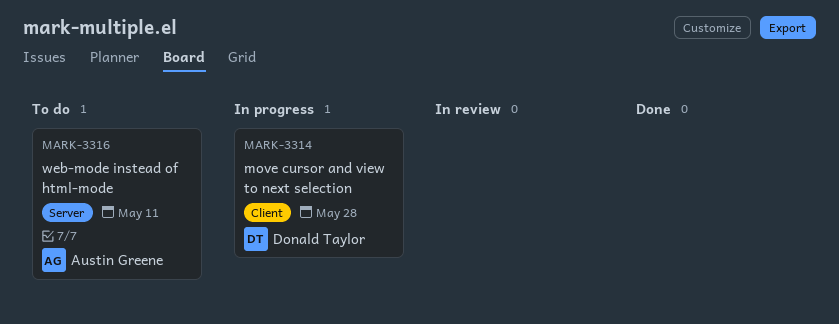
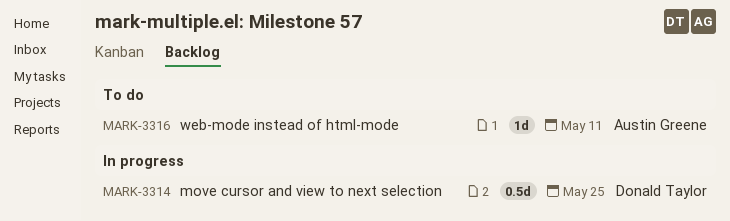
MARK-3314, due: May 28 -> May 25

